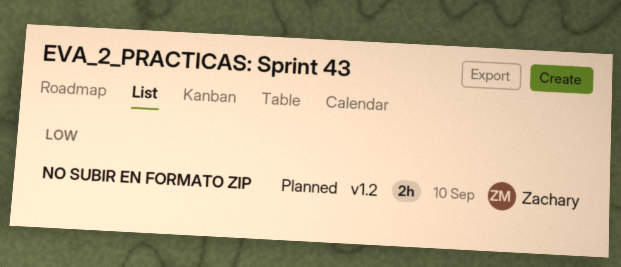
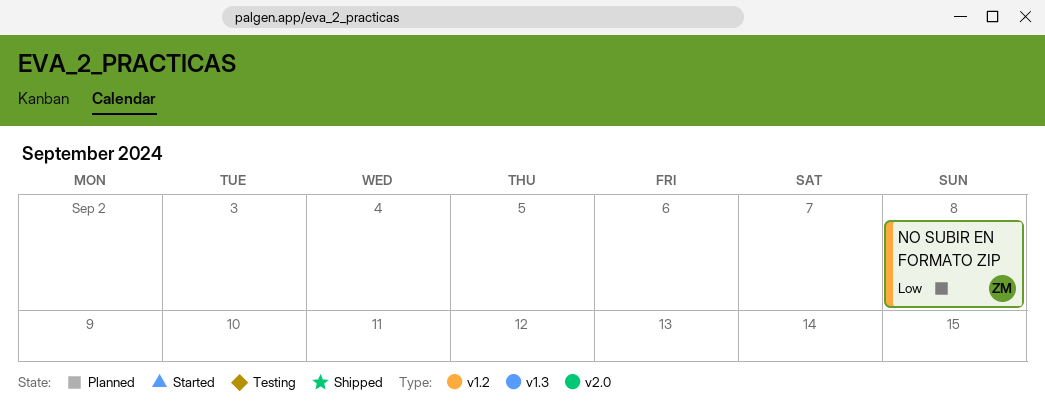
NO SUBIR EN FORMATO ZIP, due: Sep 10 -> Sep 8

